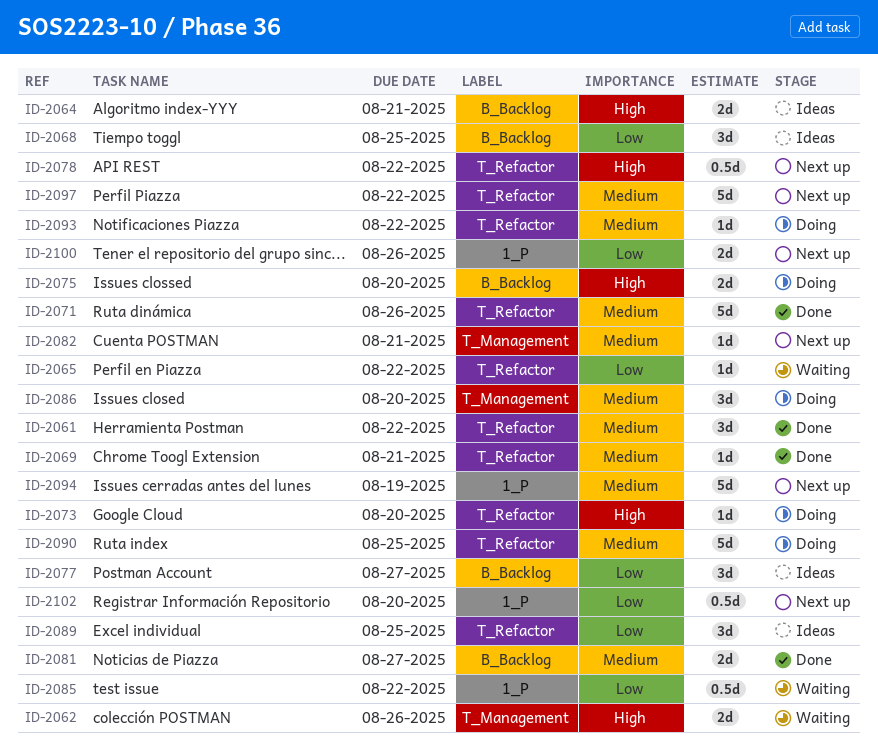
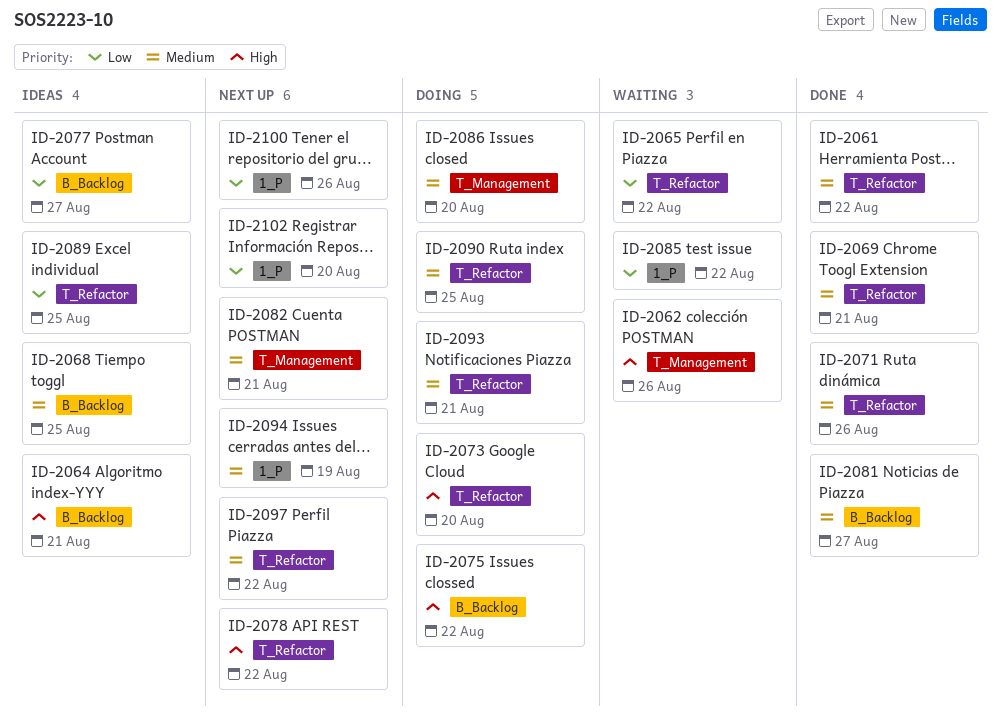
ID-2068, priority: Low -> Medium
ID-2075, due: Aug 20 -> Aug 22
ID-2093, due: Aug 22 -> Aug 21

